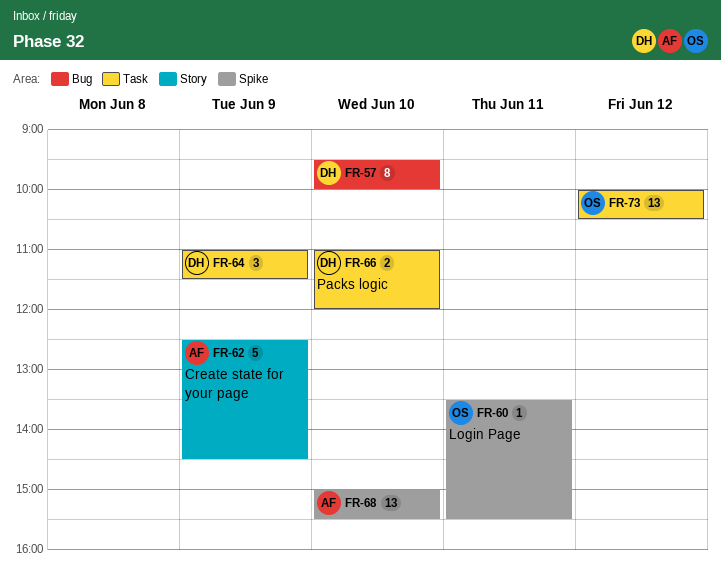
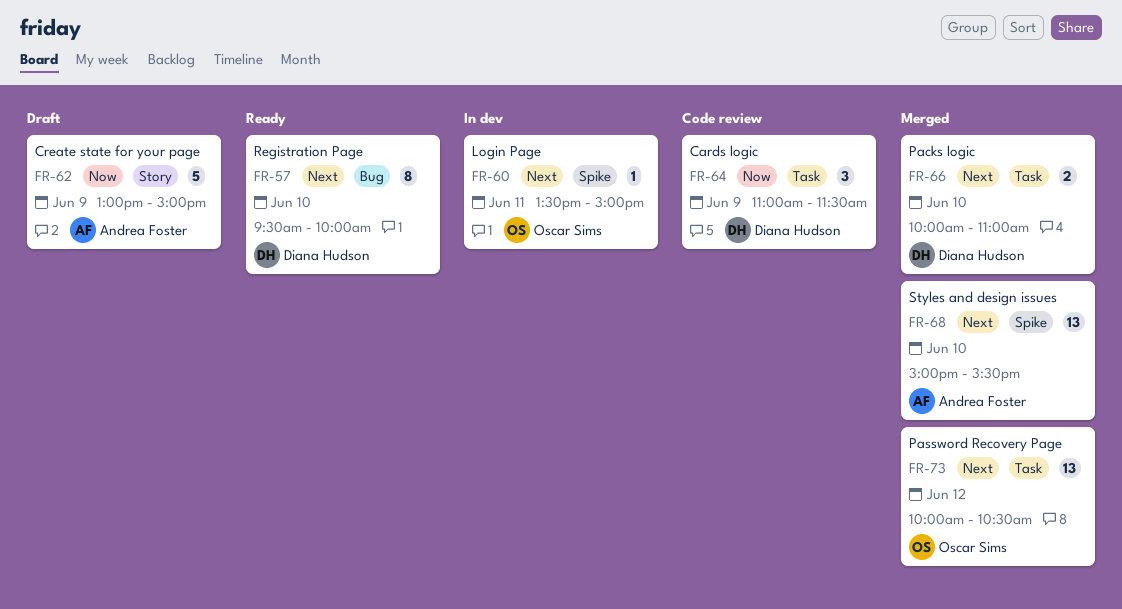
FR-60, ends: 15:30 -> 15:00
FR-62, begins: 12:30 -> 13:00
FR-62, ends: 14:30 -> 15:00
FR-66, begins: 11:00 -> 10:00
FR-66, ends: 12:00 -> 11:00

